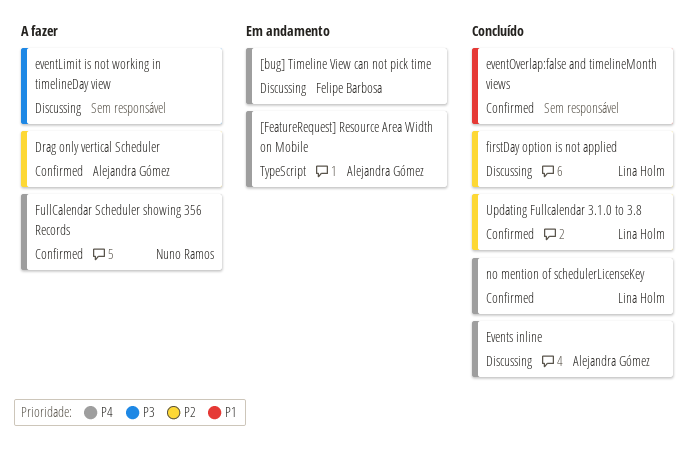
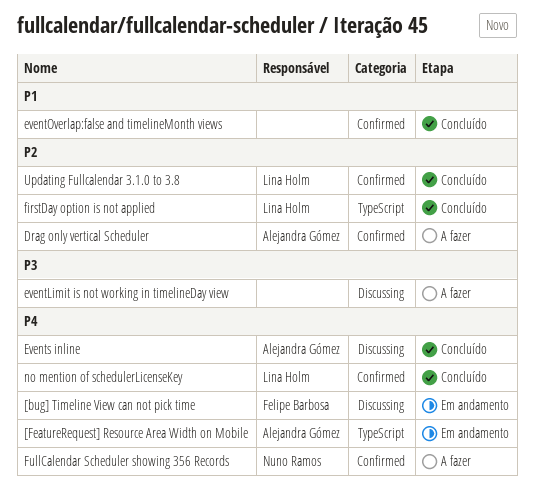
firstDay option is not applied, label: Discussing -> TypeScript

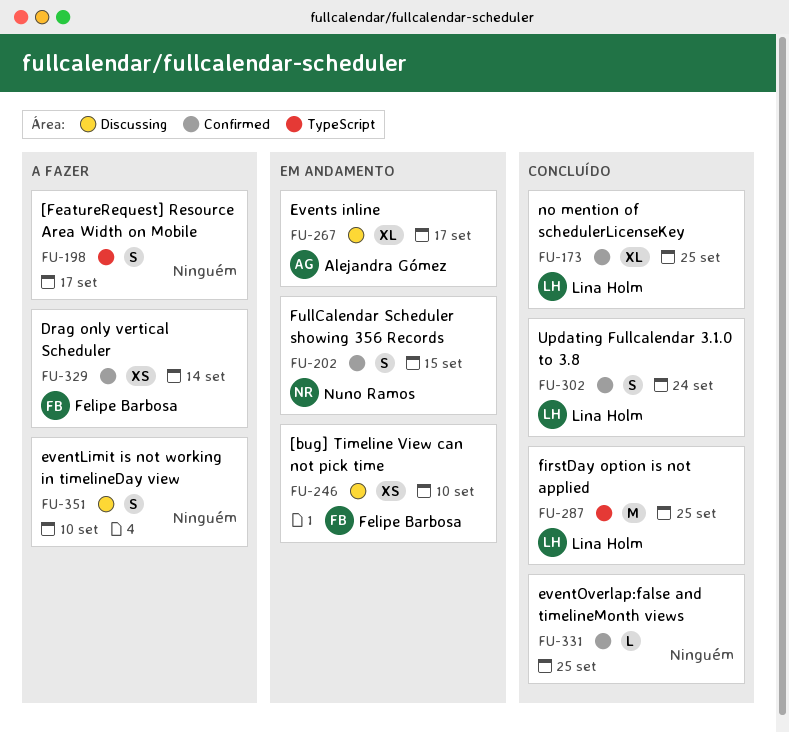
[FeatureRequest] Resource Area Width on Mobile, status: Em andamento -> A fazer
[FeatureRequest] Resource Area Width on Mobile, owner: Alejandra Gómez -> none
Drag only vertical Scheduler, owner: Alejandra Gómez -> Felipe Barbosa
Events inline, status: Concluído -> Em andamento
FullCalendar Scheduler showing 356 Records, status: A fazer -> Em andamento

